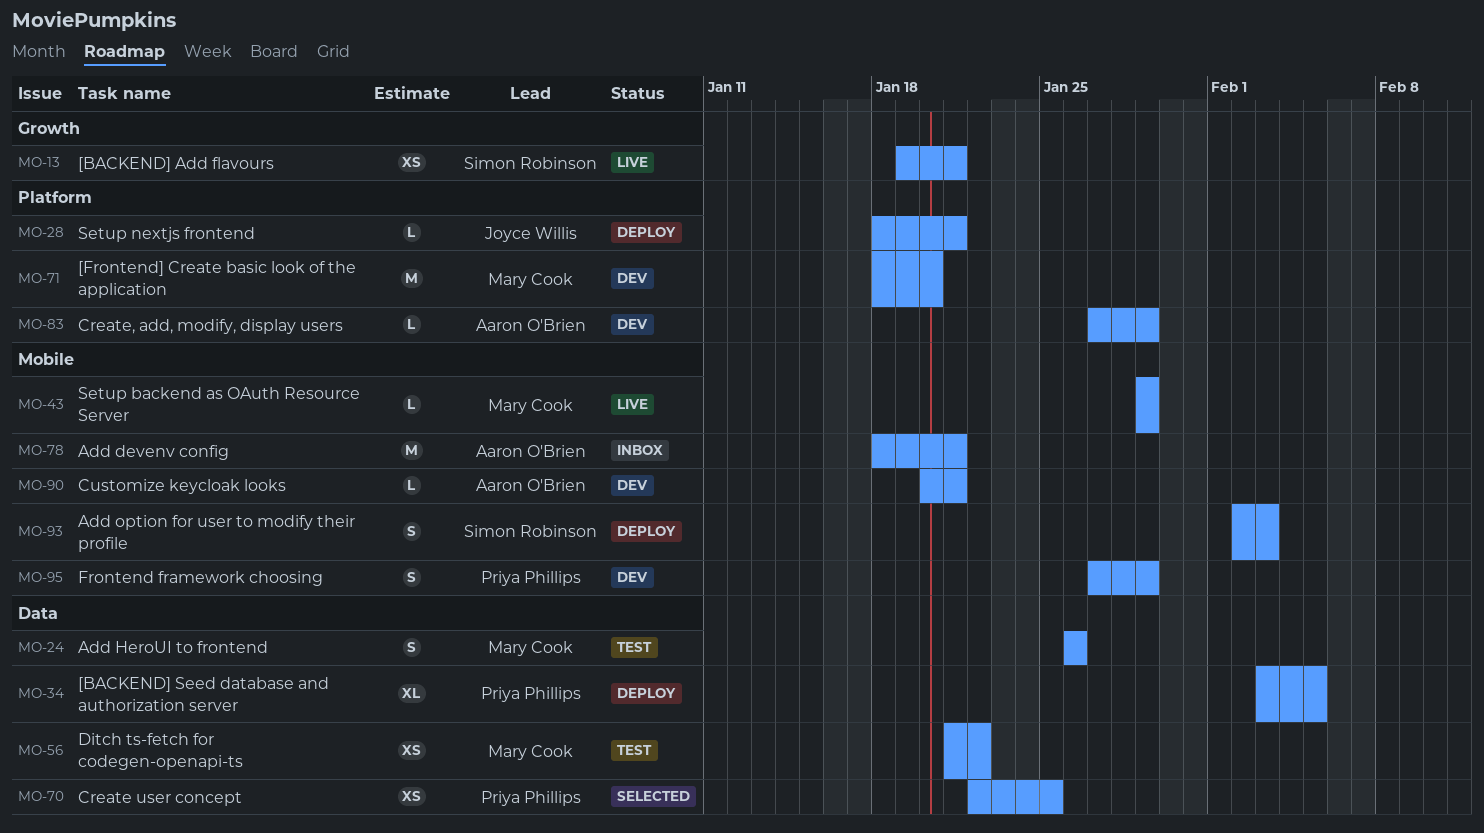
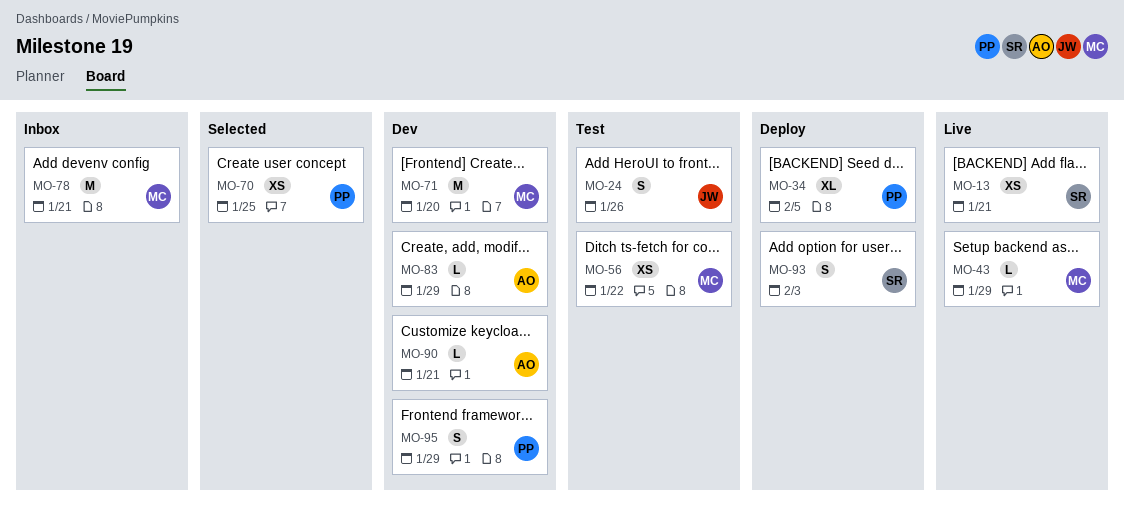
MO-24, owner: Mary Cook -> Joyce Willis
MO-28: present -> none
MO-78, owner: Aaron O'Brien -> Mary Cook

